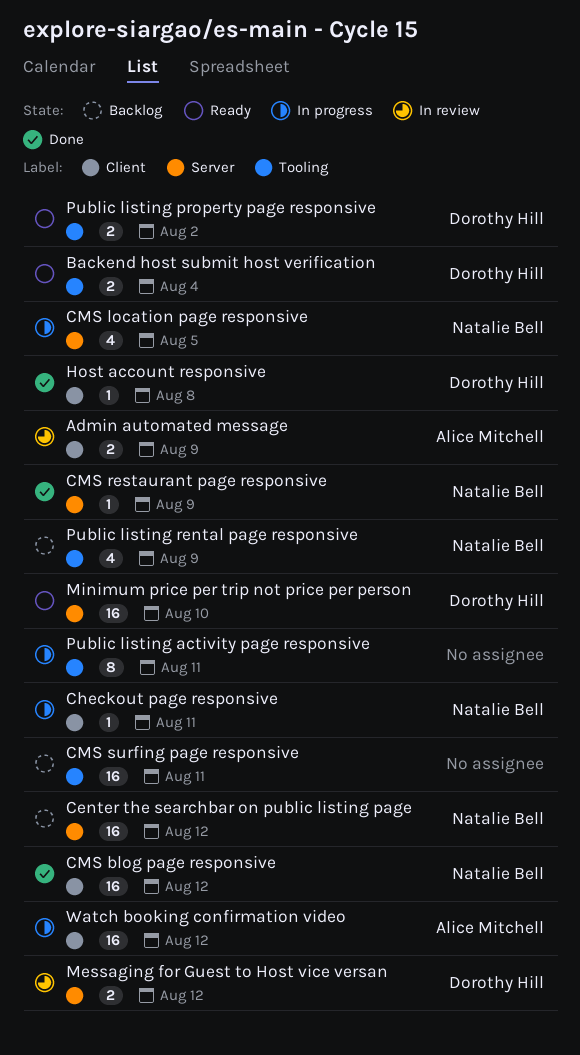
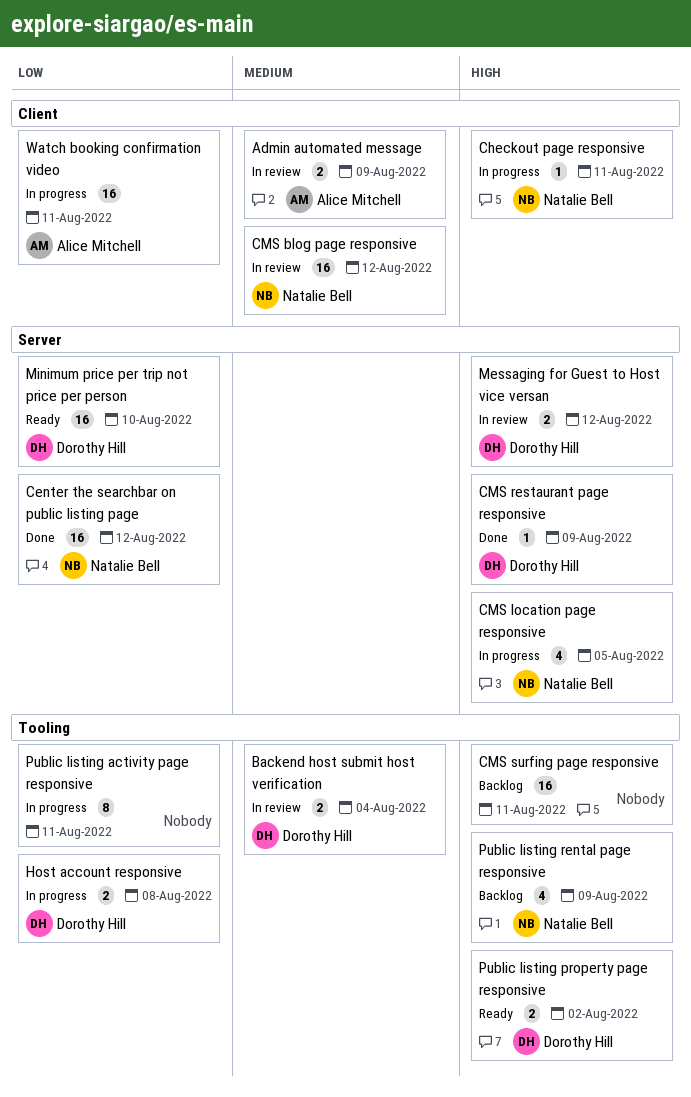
Backend host submit host verification, status: Ready -> In review
Center the searchbar on public listing page, status: Backlog -> Done
CMS blog page responsive, status: Done -> In review
CMS restaurant page responsive, owner: Natalie Bell -> Dorothy Hill
Host account responsive, status: Done -> In progress
Host account responsive, label: Client -> Tooling
Host account responsive, estimate: 1 -> 2
Watch booking confirmation video, due: Aug 12 -> Aug 11

